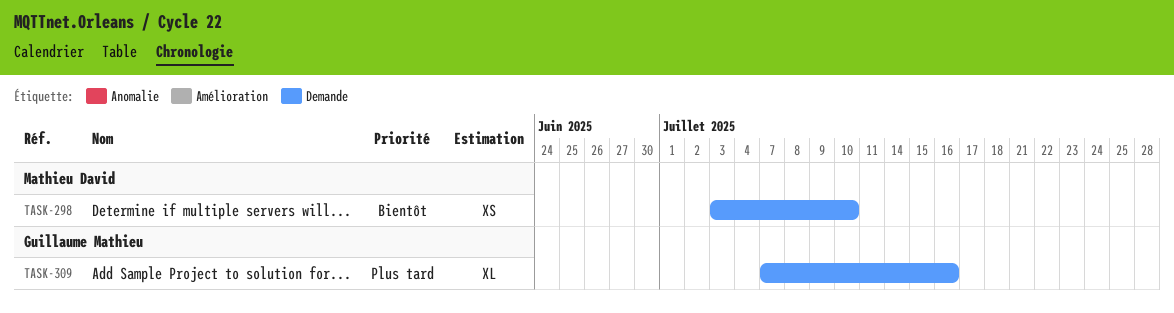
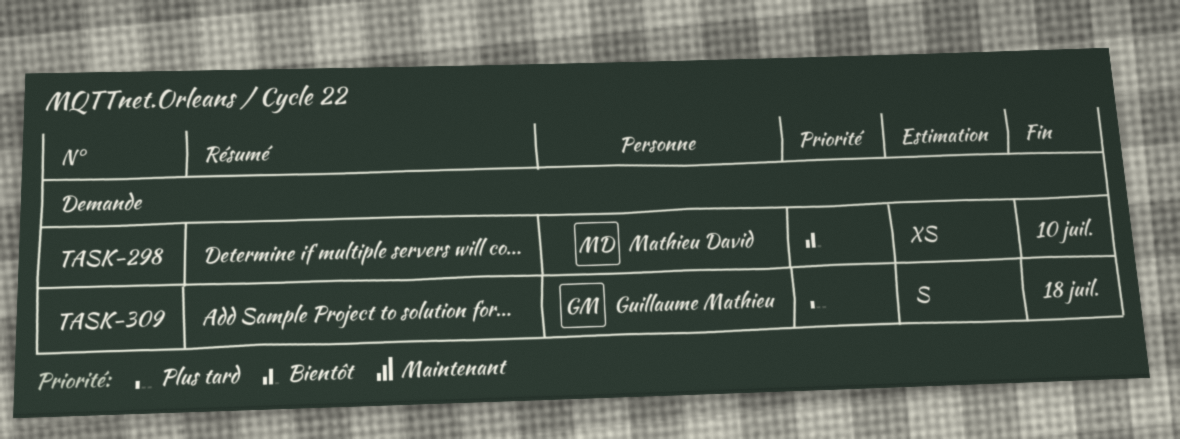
TASK-309, estimate: XL -> S
TASK-309, due: Jul 16 -> Jul 18

